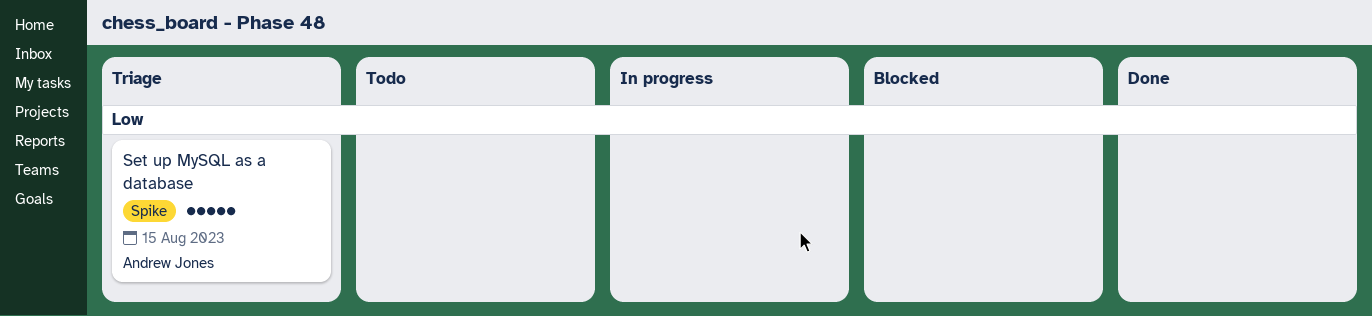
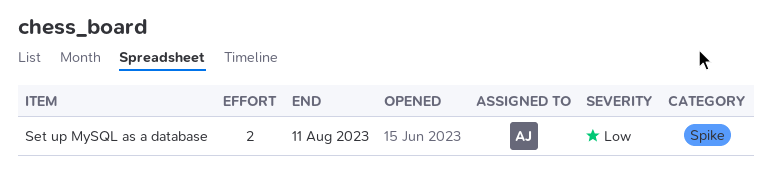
Set up MySQL as a database, estimate: 5 -> 2
Set up MySQL as a database, due: Aug 15 -> Aug 11

